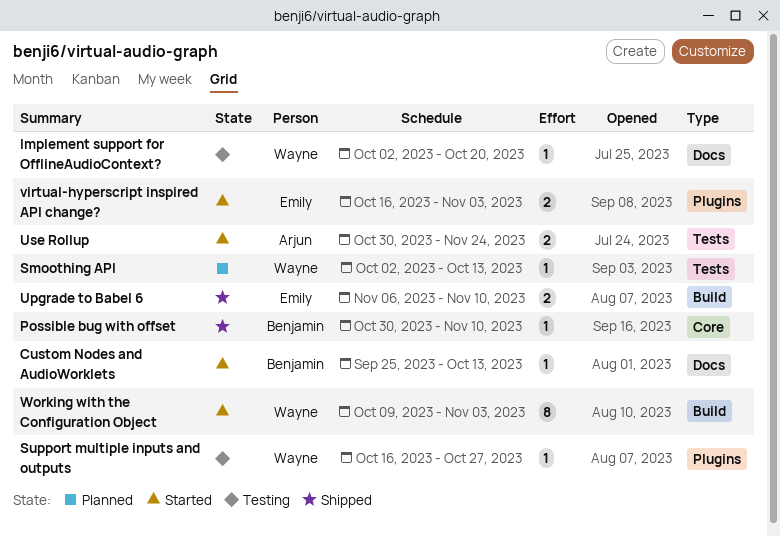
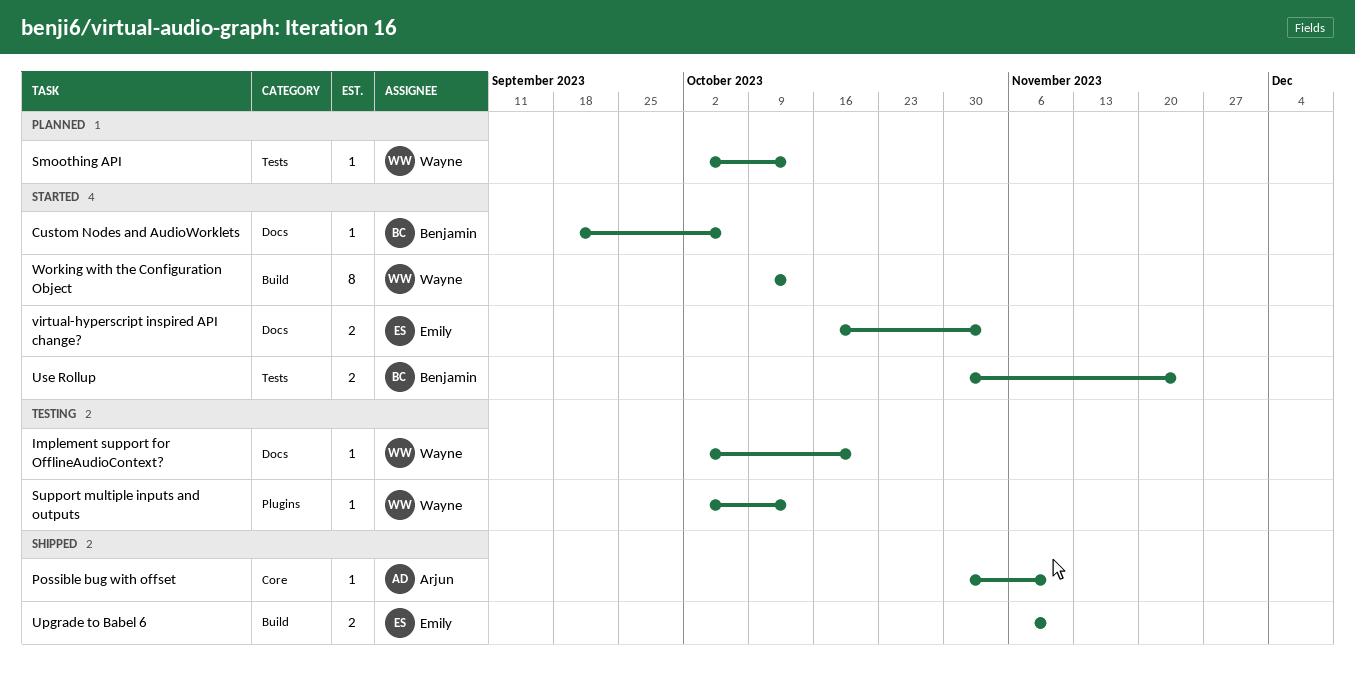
Custom Nodes and AudioWorklets, start: Sep 25 -> Sep 18
Custom Nodes and AudioWorklets, due: Oct 13 -> Oct 6
Possible bug with offset, owner: Benjamin -> Arjun
Support multiple inputs and outputs, start: Oct 16 -> Oct 2
Support multiple inputs and outputs, due: Oct 27 -> Oct 13
Use Rollup, owner: Arjun -> Benjamin
virtual-hyperscript inspired API change?, label: Plugins -> Docs
Working with the Configuration Object, due: Nov 3 -> Oct 13

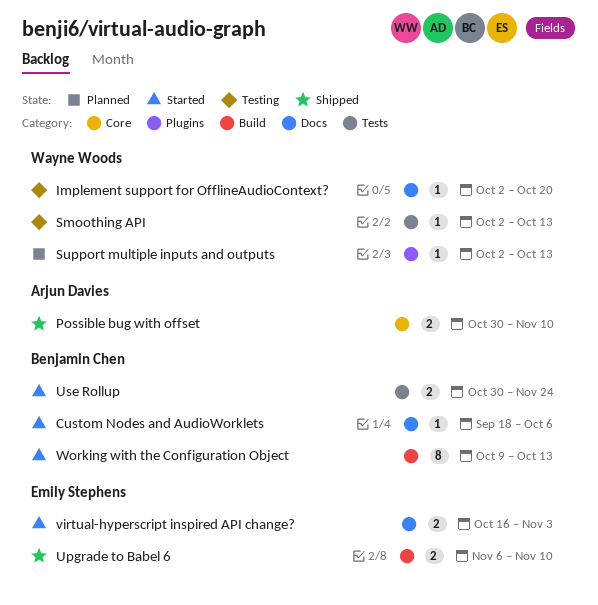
Possible bug with offset, estimate: 1 -> 2
Smoothing API, status: Planned -> Testing
Support multiple inputs and outputs, status: Testing -> Planned
Working with the Configuration Object, owner: Wayne Woods -> Benjamin Chen

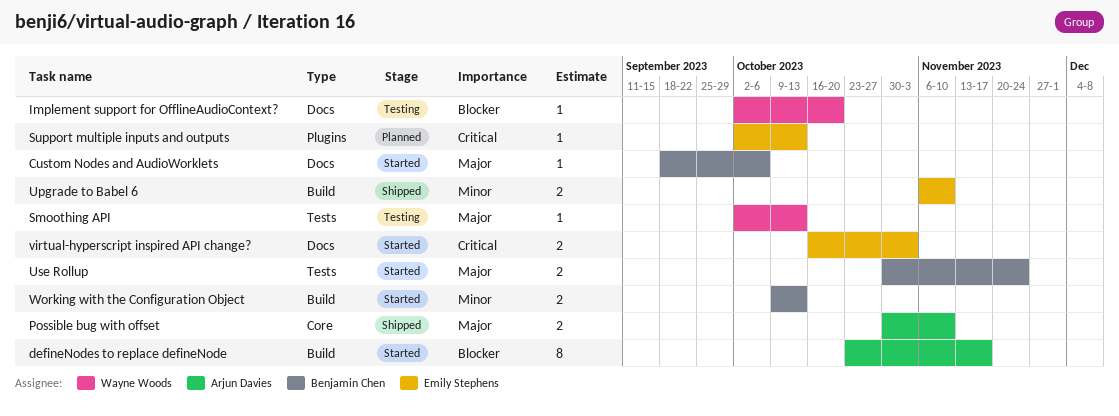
defineNodes to replace defineNode: none -> present
Support multiple inputs and outputs, owner: Wayne Woods -> Emily Stephens
Working with the Configuration Object, estimate: 8 -> 2

